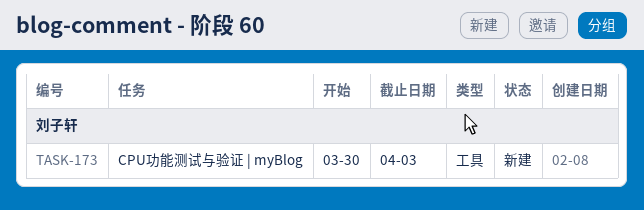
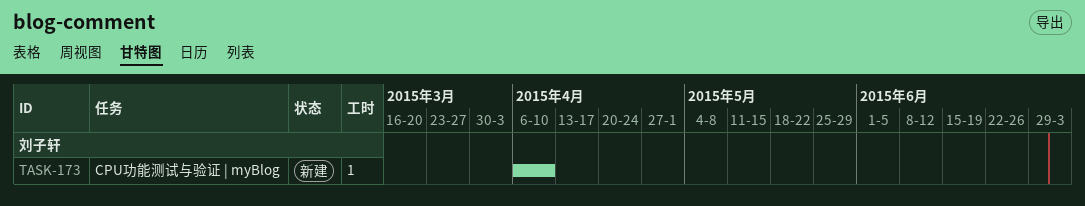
TASK-173, start: Mar 30 -> Apr 6
TASK-173, due: Apr 3 -> Apr 10

